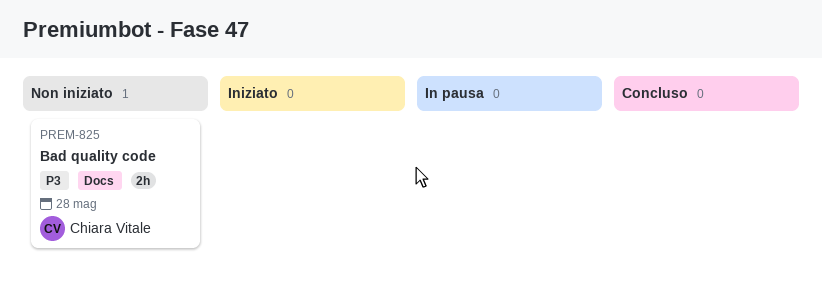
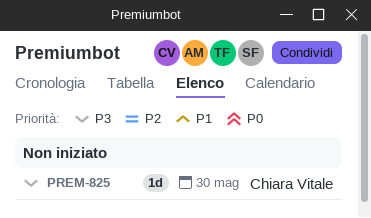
PREM-825, estimate: 2h -> 1d
PREM-825, due: May 28 -> May 30

